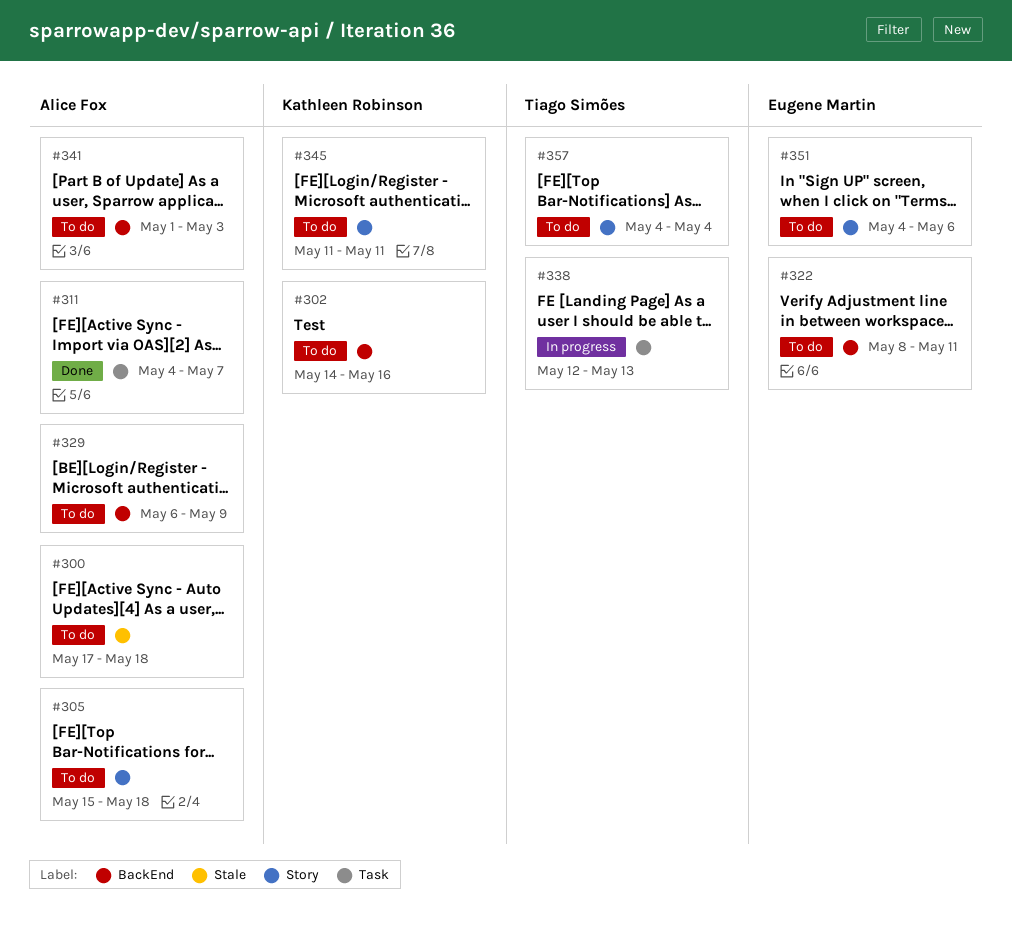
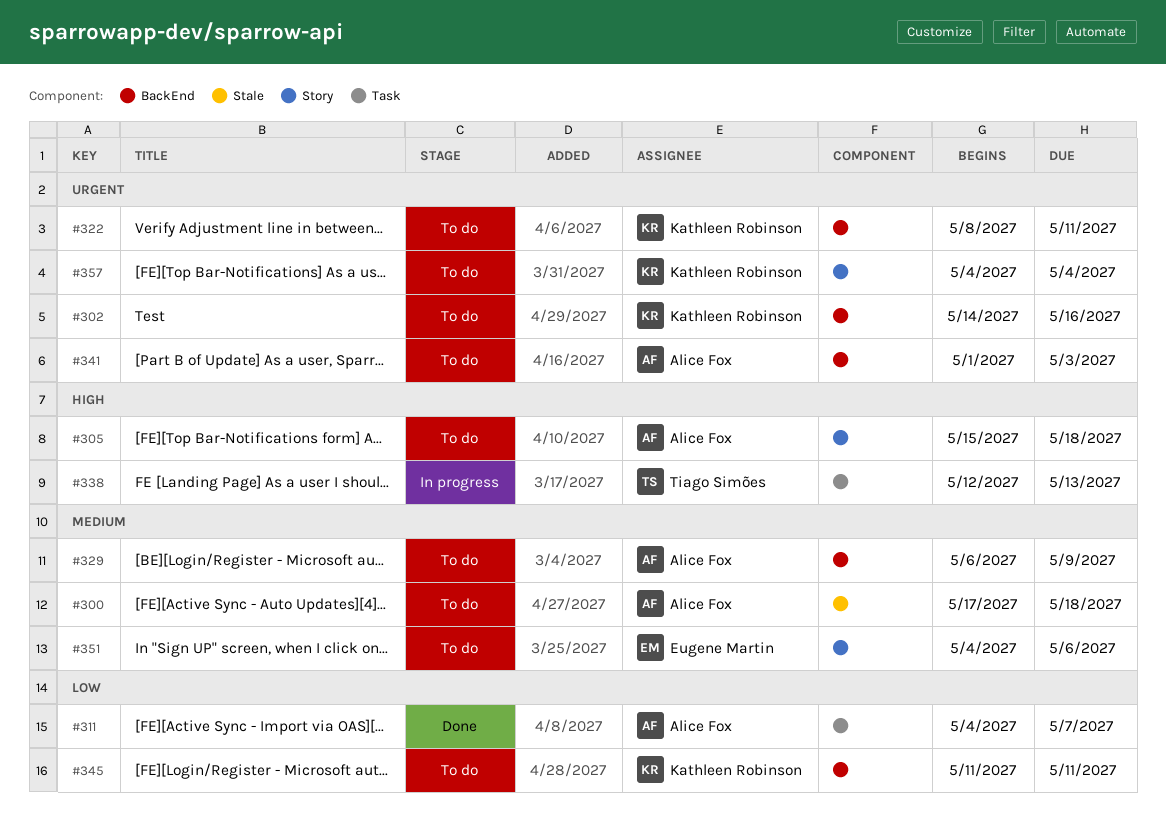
#322, owner: Eugene Martin -> Kathleen Robinson
#345, label: Story -> BackEnd
#357, owner: Tiago Simões -> Kathleen Robinson

